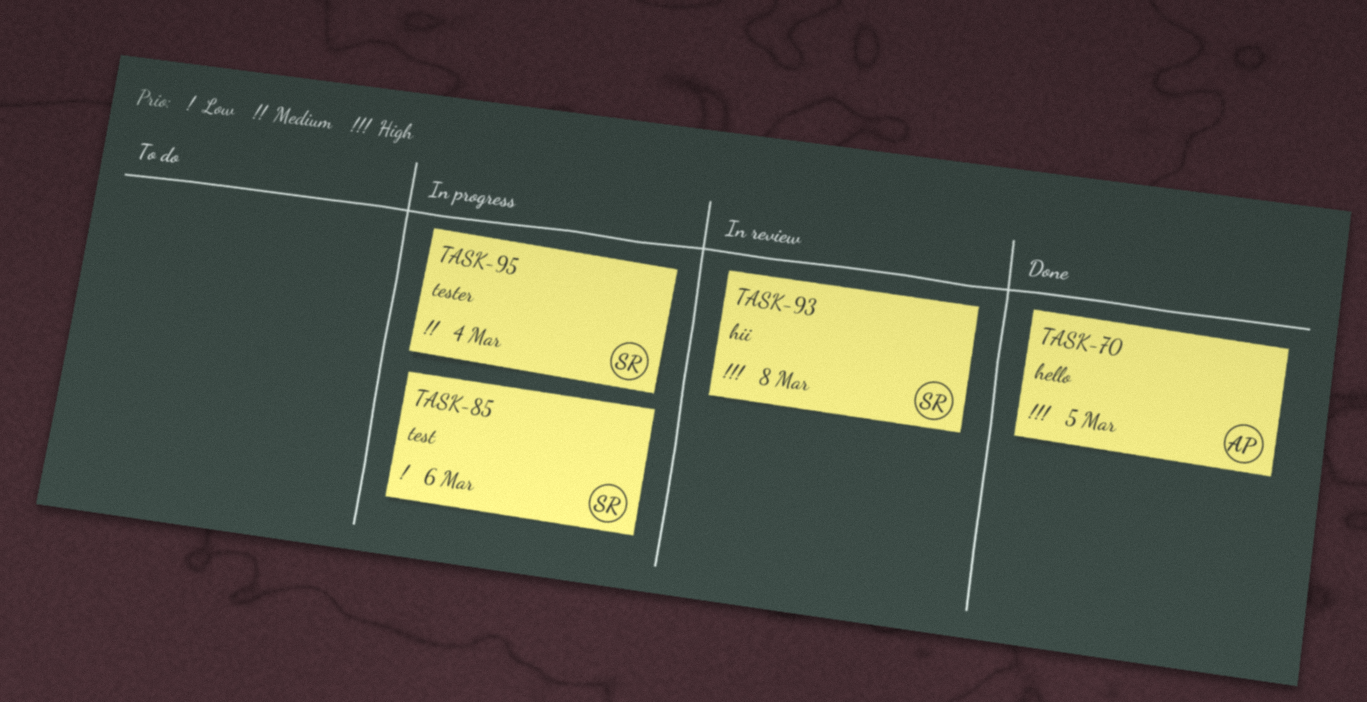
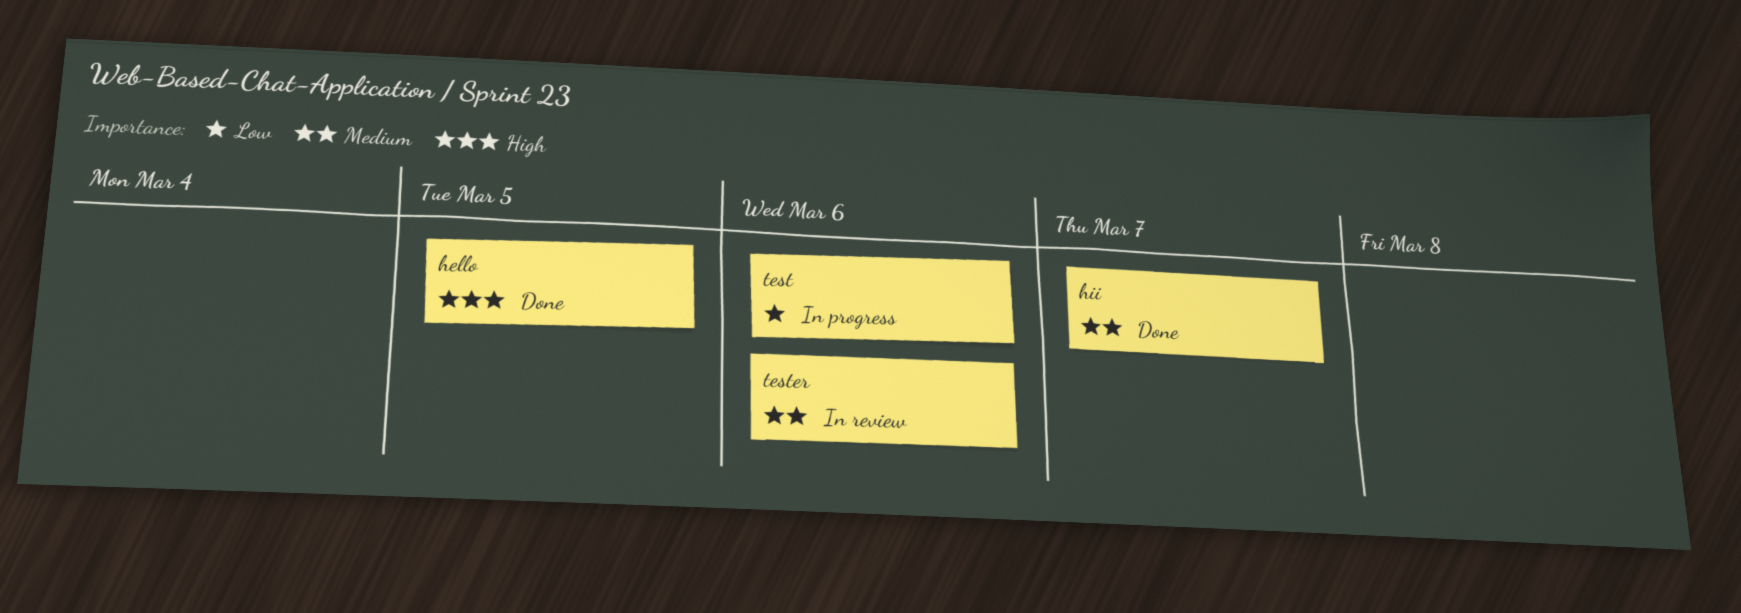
hii, status: In review -> Done
hii, priority: High -> Medium
hii, due: Mar 8 -> Mar 7
tester, status: In progress -> In review
tester, due: Mar 4 -> Mar 6

